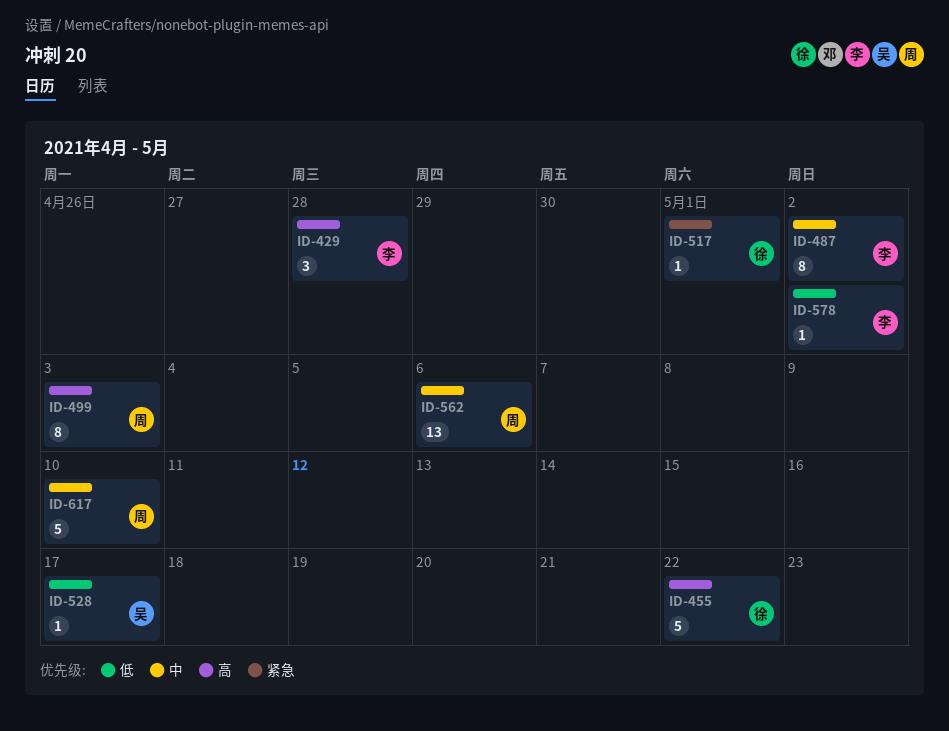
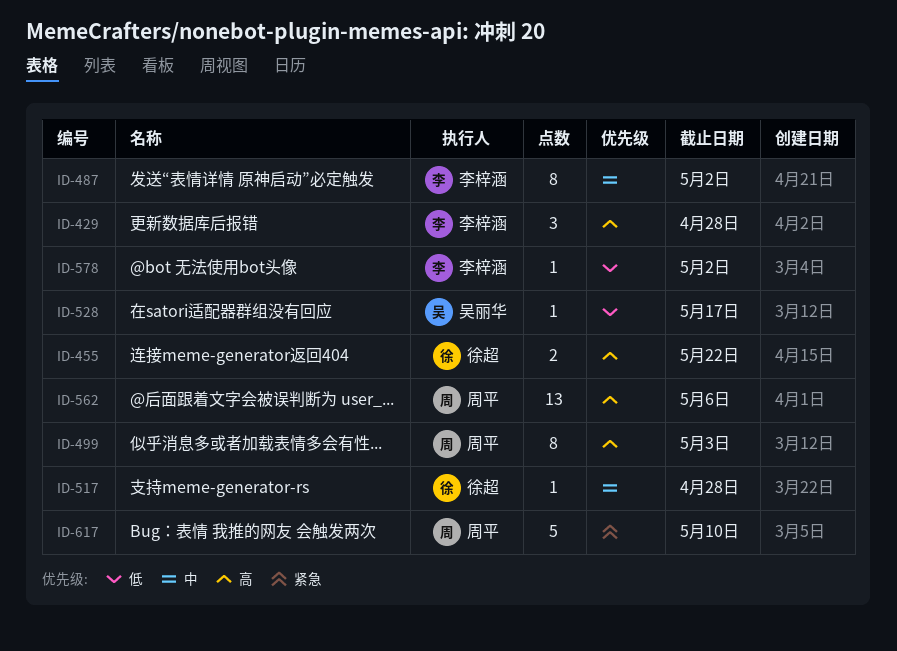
ID-455, estimate: 5 -> 2
ID-517, priority: 紧急 -> 中
ID-517, due: May 1 -> Apr 28
ID-562, priority: 中 -> 高
ID-617, priority: 中 -> 紧急

